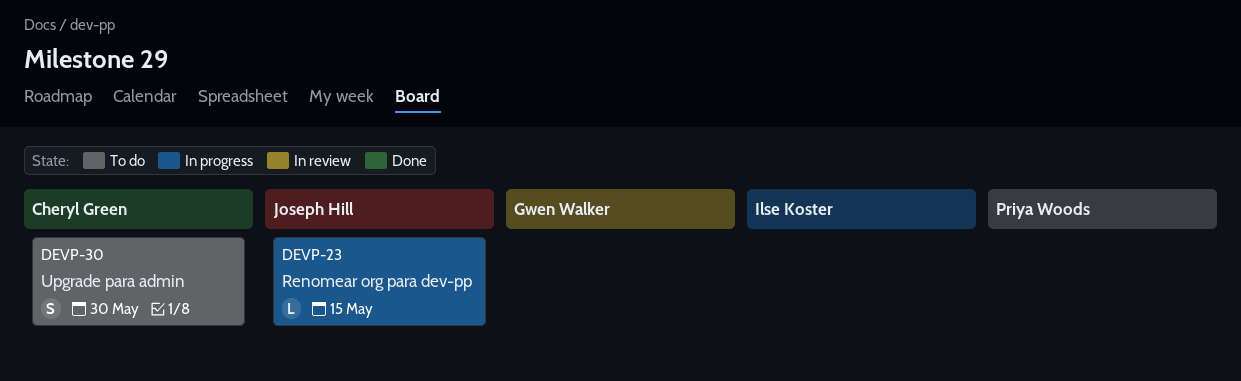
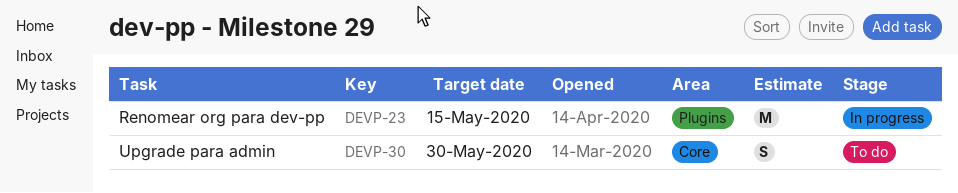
DEVP-23, estimate: L -> M

